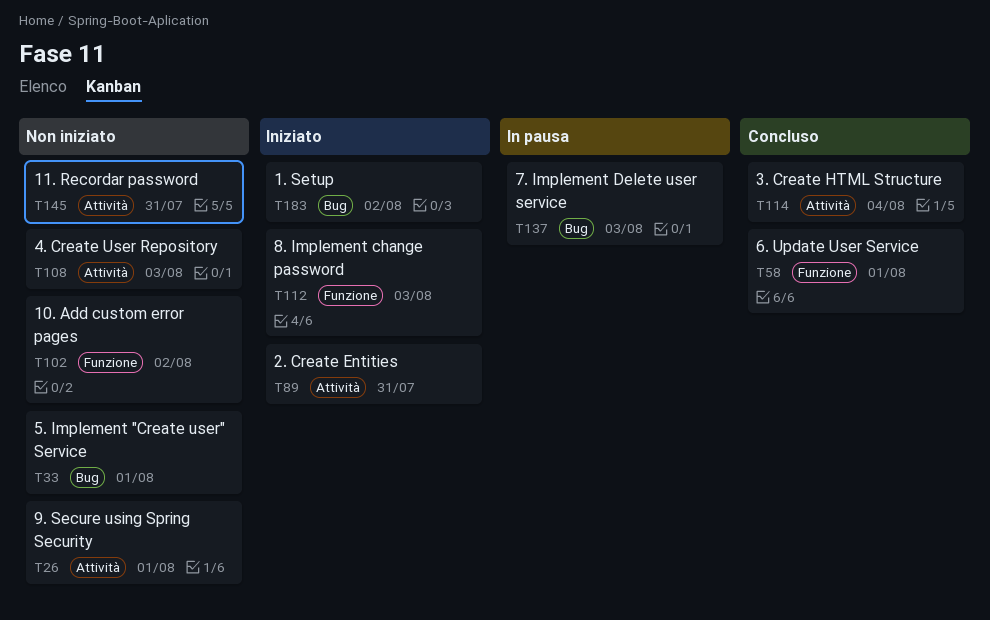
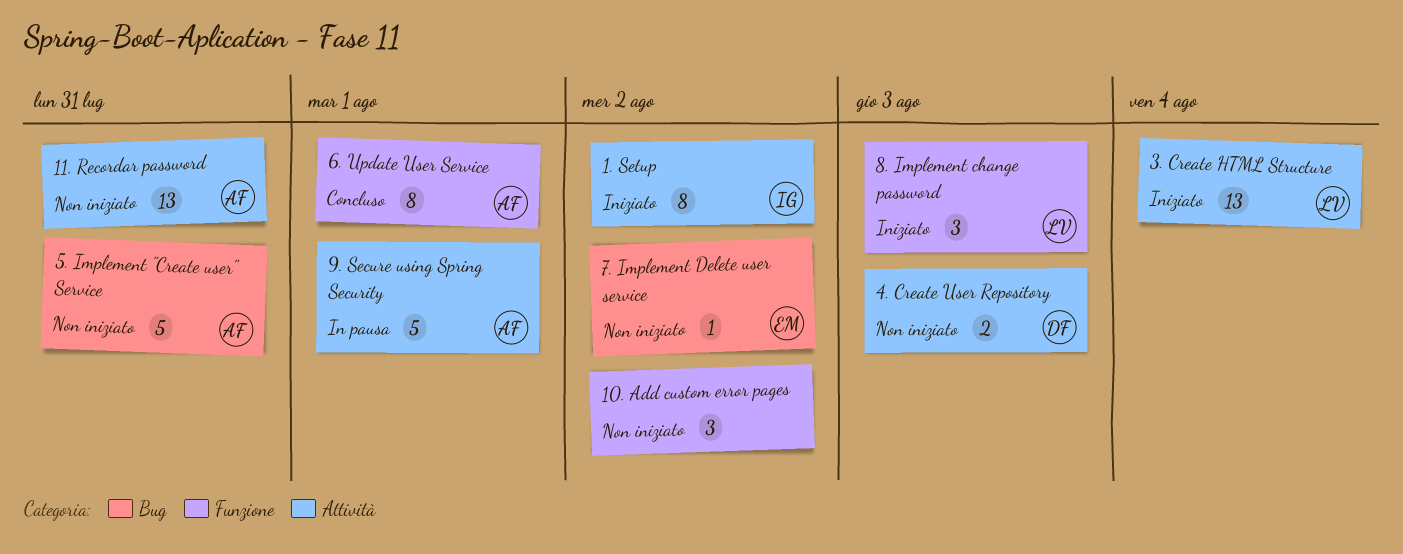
1. Setup, label: Bug -> Attività
2. Create Entities: present -> none
3. Create HTML Structure, status: Concluso -> Iniziato
5. Implement "Create user" Service, due: Aug 1 -> Jul 31
7. Implement Delete user service, status: In pausa -> Non iniziato
7. Implement Delete user service, due: Aug 3 -> Aug 2
9. Secure using Spring Security, status: Non iniziato -> In pausa

